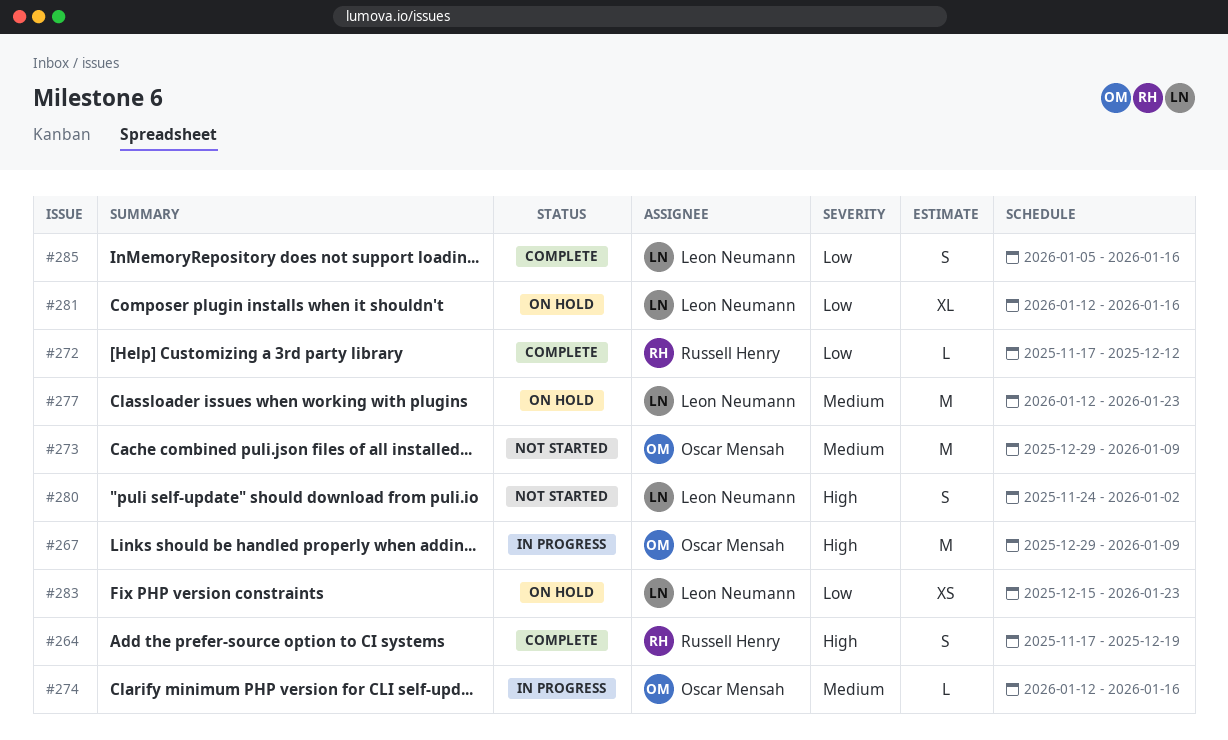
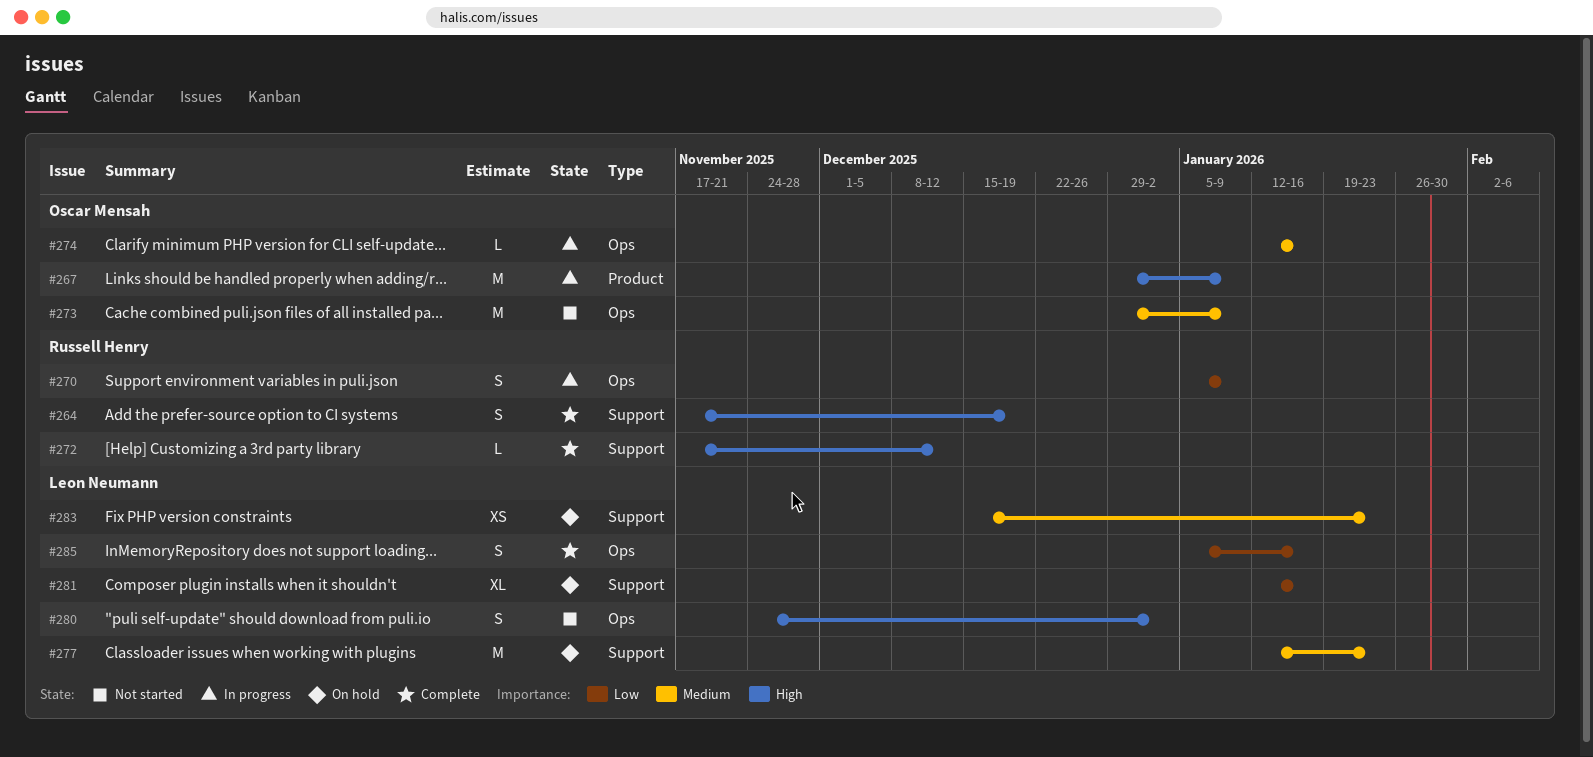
#270: none -> present
#272, priority: Low -> High
#283, priority: Low -> Medium

